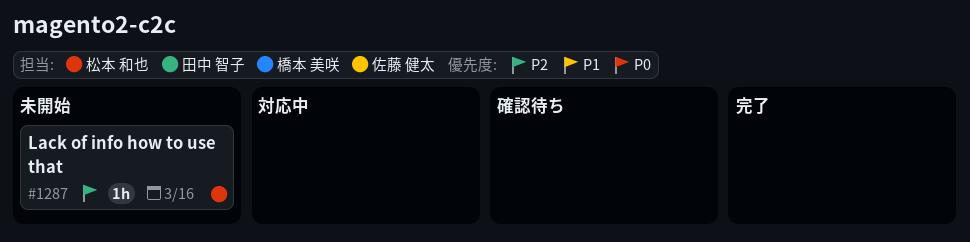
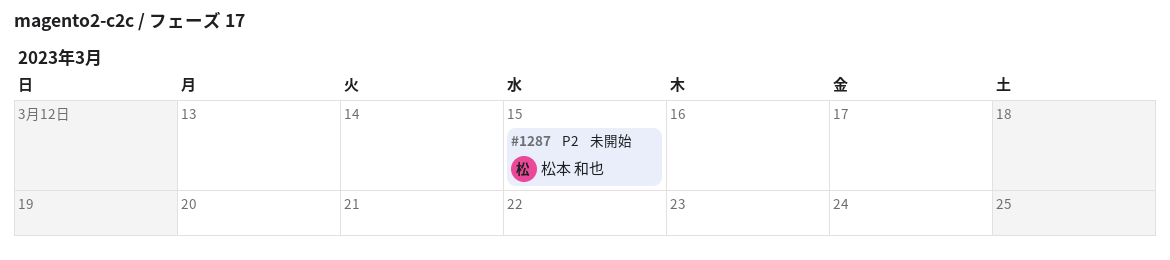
#1287, due: Mar 16 -> Mar 15

